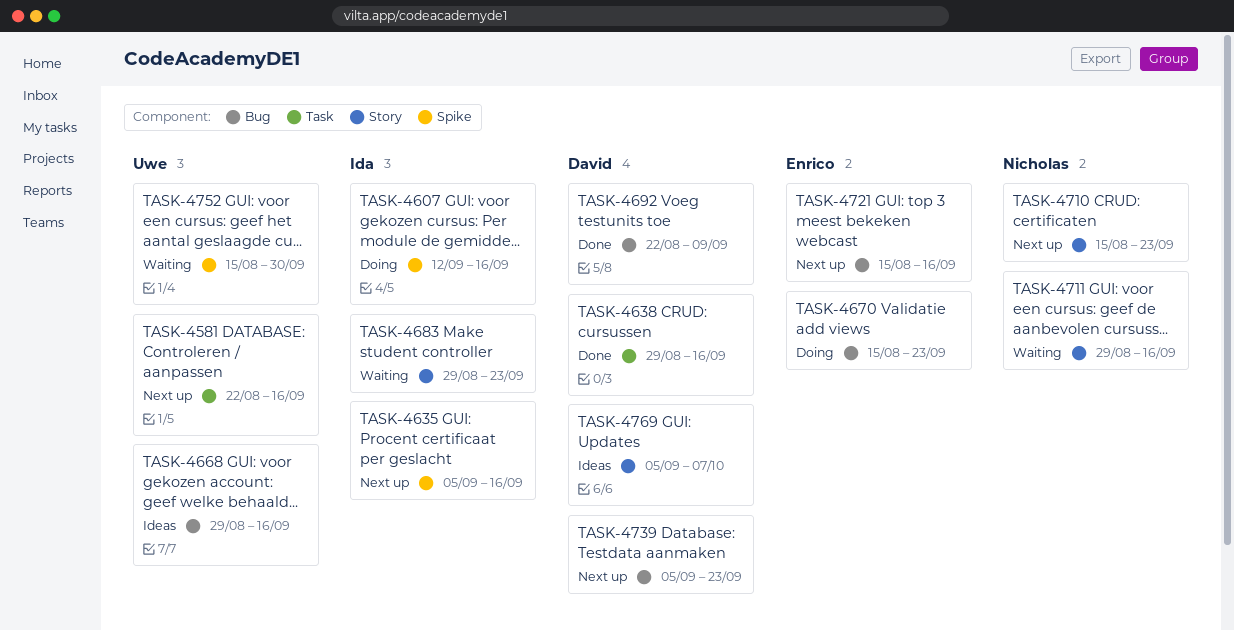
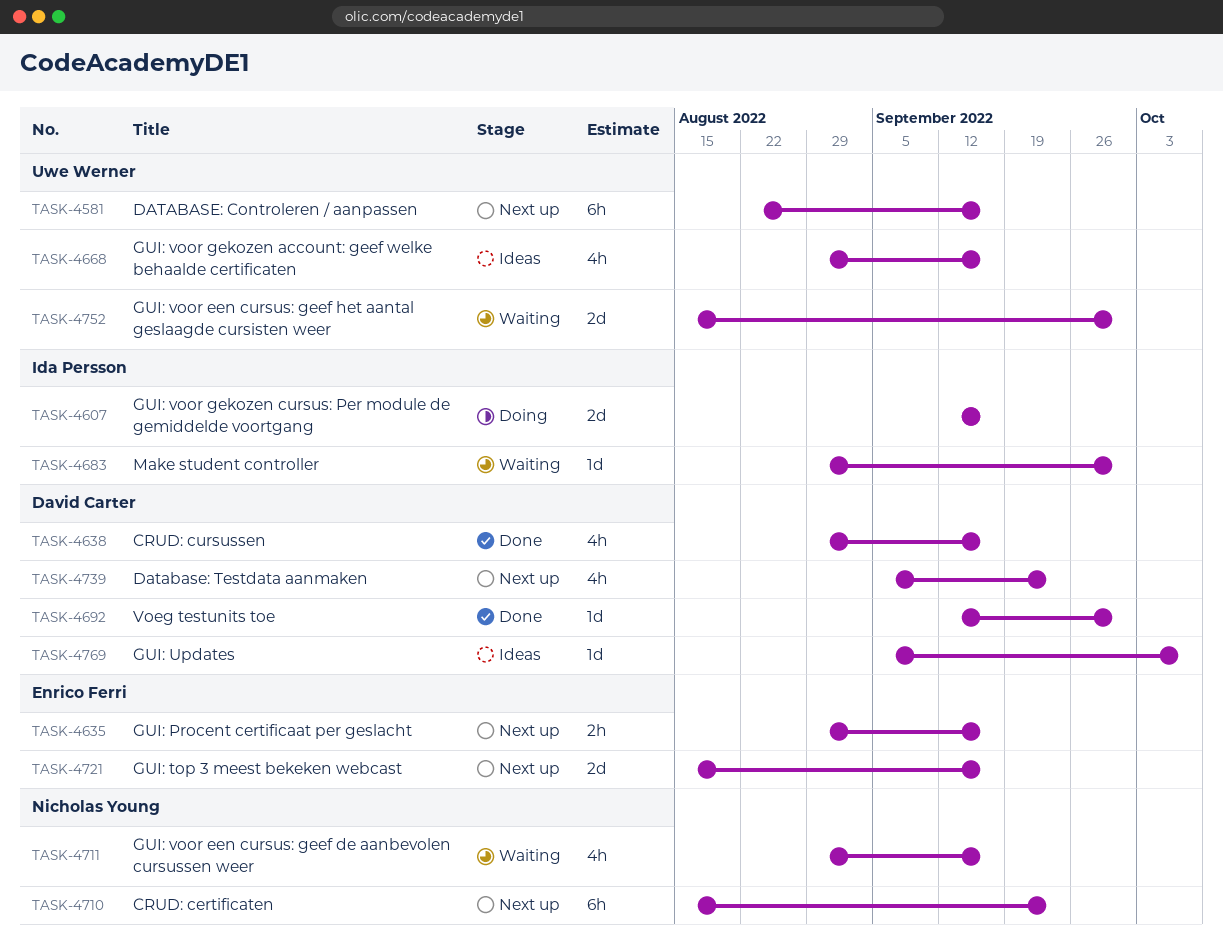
TASK-4635, owner: Ida Persson -> Enrico Ferri
TASK-4635, start: Sep 5 -> Aug 29
TASK-4670: present -> none
TASK-4683, due: Sep 23 -> Sep 30
TASK-4692, start: Aug 22 -> Sep 12
TASK-4692, due: Sep 9 -> Sep 30

